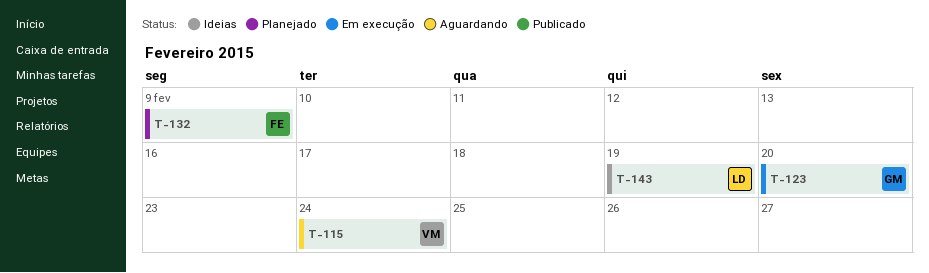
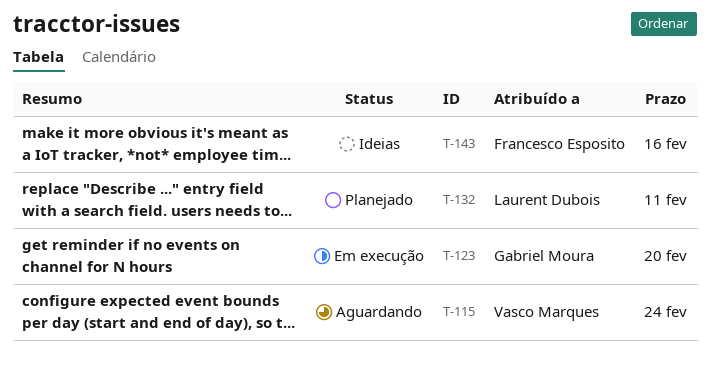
T-132, owner: Francesco Esposito -> Laurent Dubois
T-132, due: Feb 9 -> Feb 11
T-143, owner: Laurent Dubois -> Francesco Esposito
T-143, due: Feb 19 -> Feb 16

